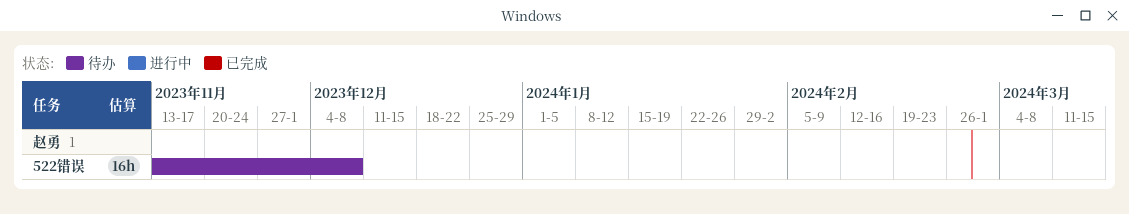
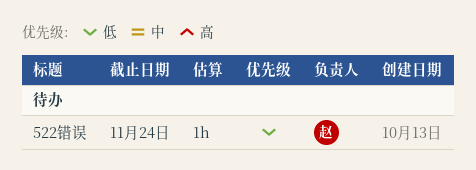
522错误, estimate: 16h -> 1h
522错误, due: Dec 8 -> Nov 24

